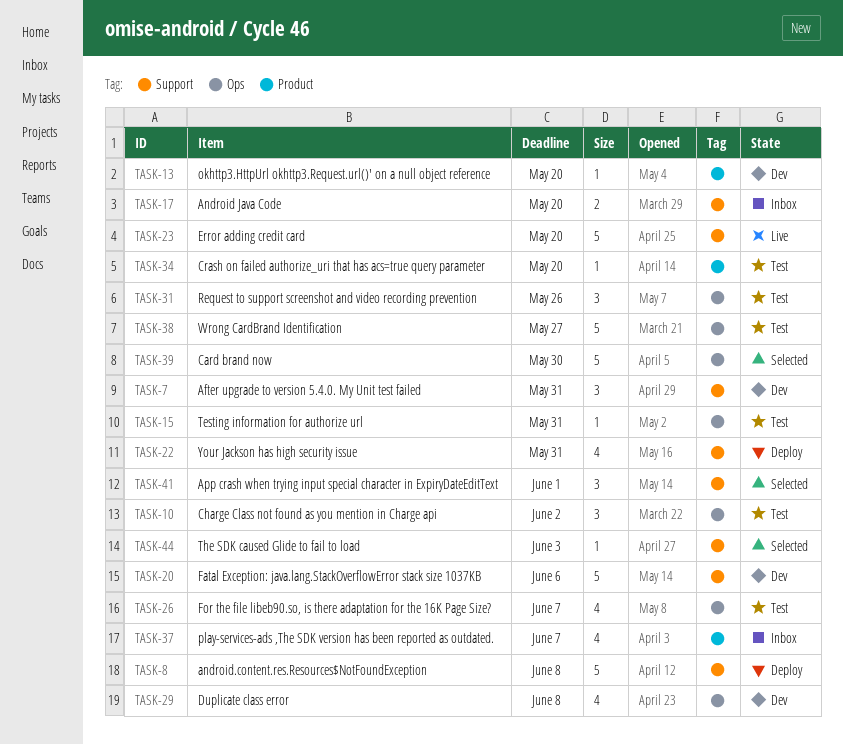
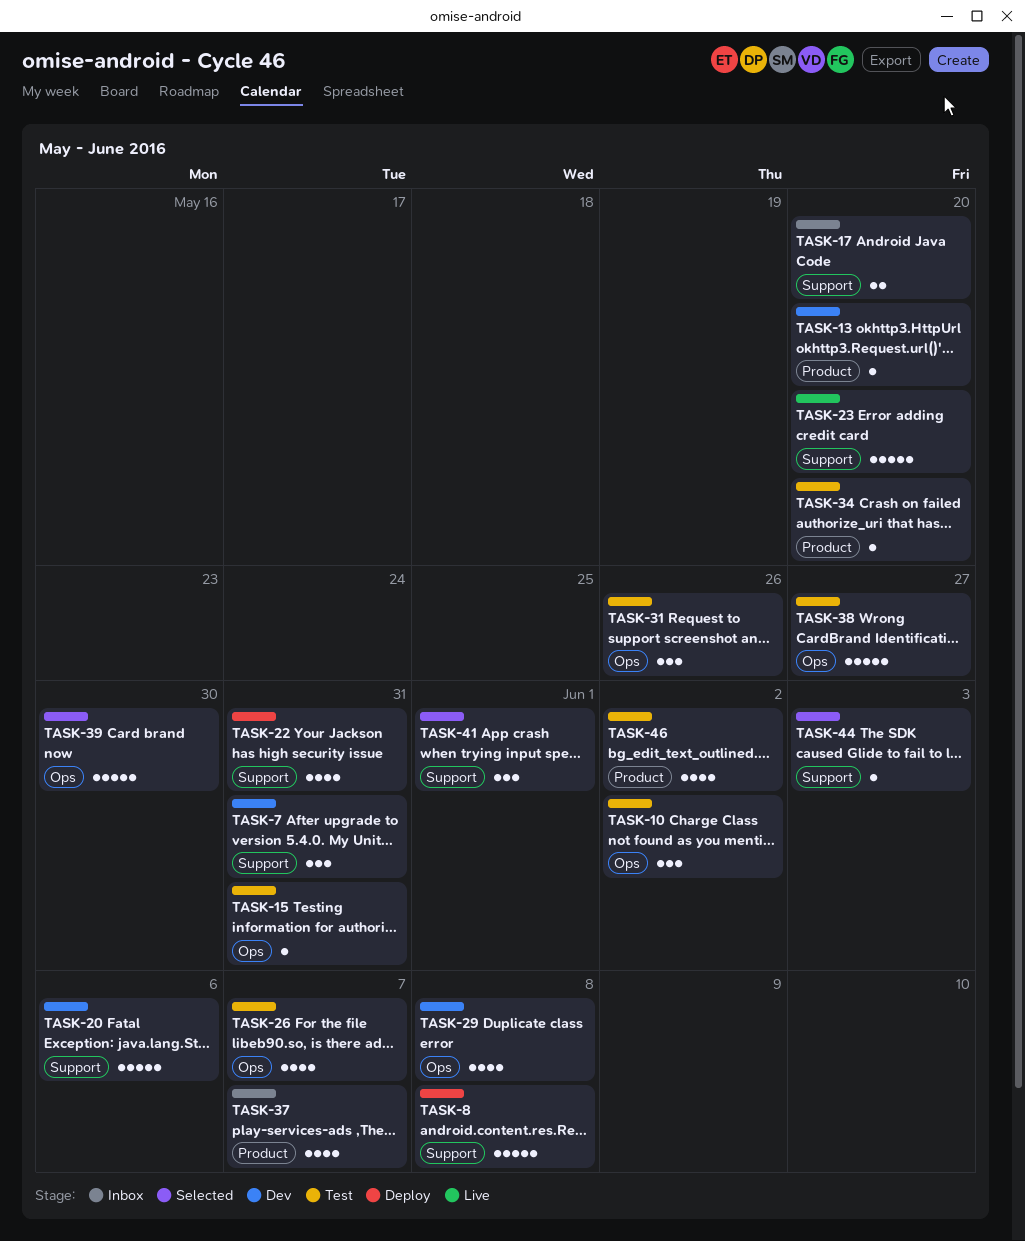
TASK-46: none -> present

